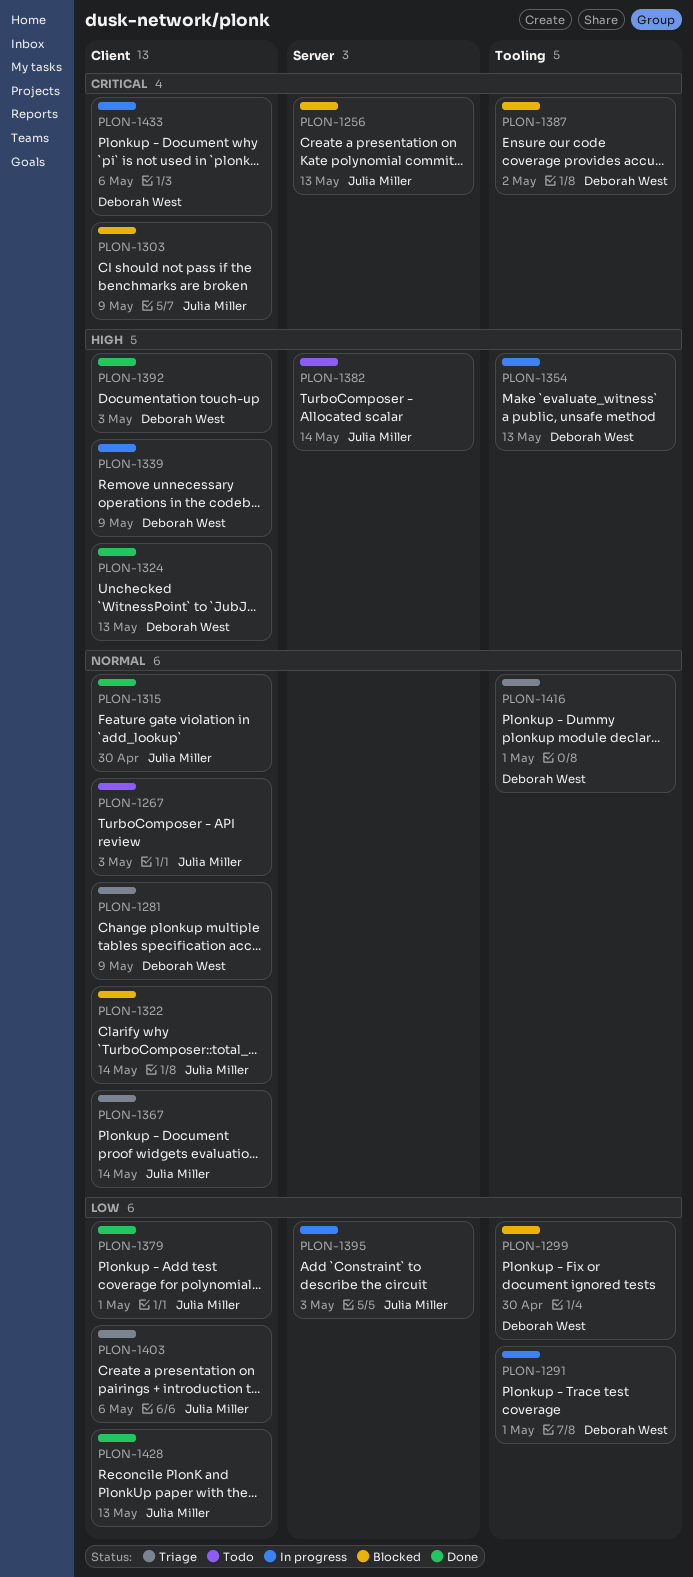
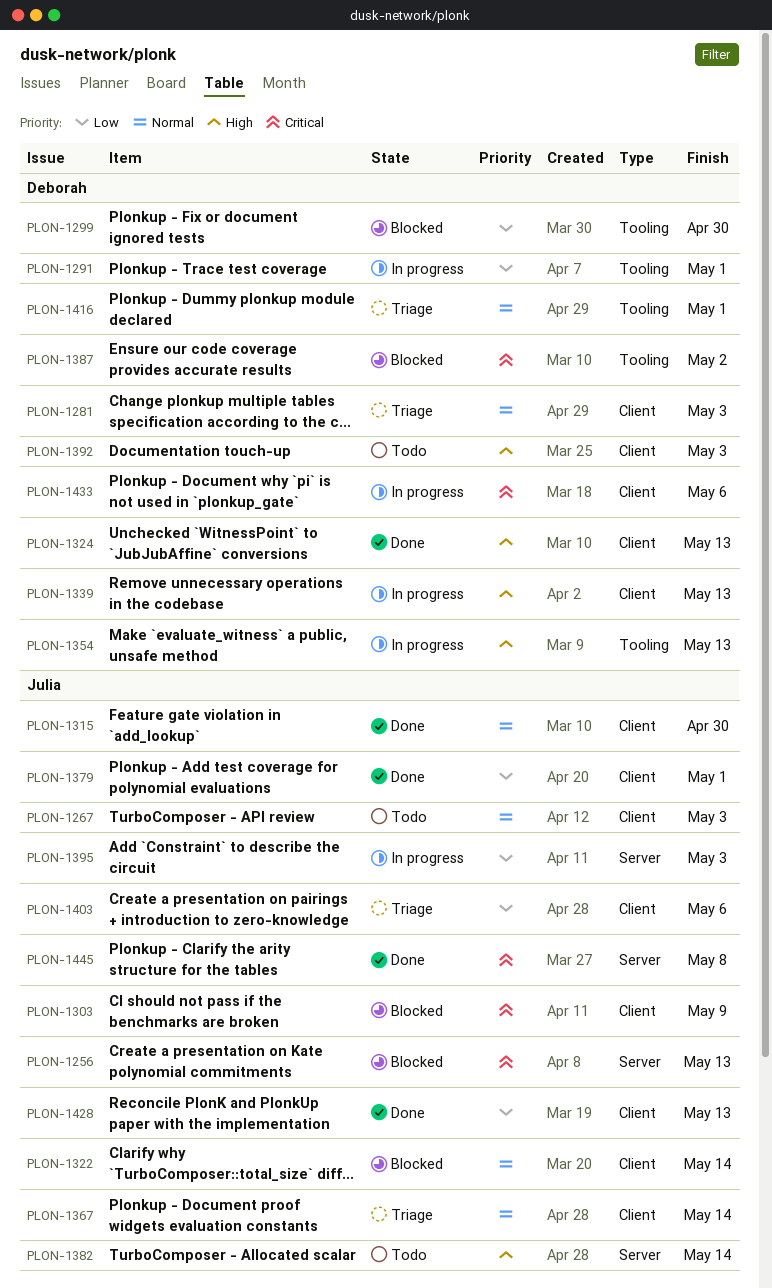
PLON-1281, due: May 9 -> May 3
PLON-1339, due: May 9 -> May 13
PLON-1392, status: Done -> Todo
PLON-1445: none -> present

